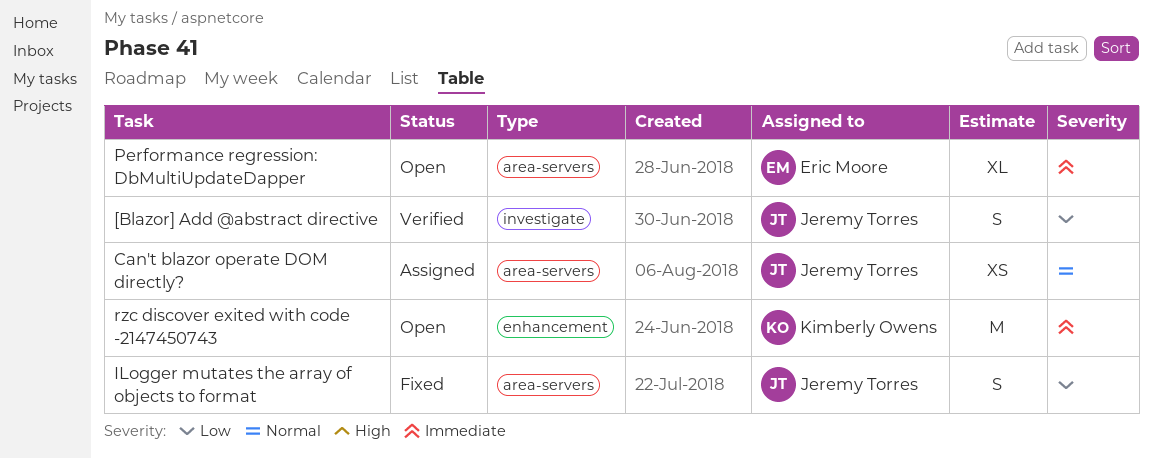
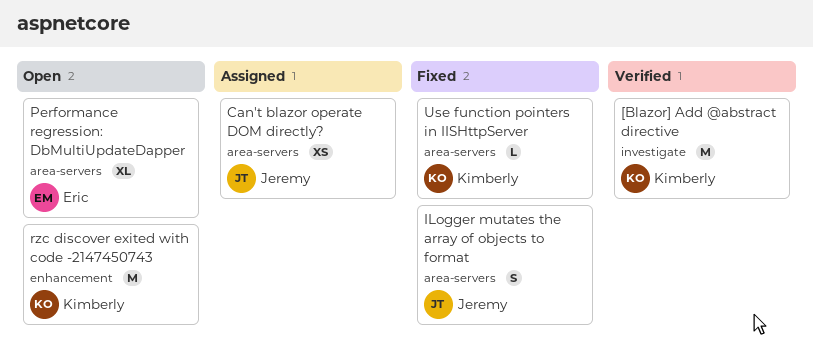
[Blazor] Add @abstract directive, owner: Jeremy Torres -> Kimberly Owens
[Blazor] Add @abstract directive, estimate: S -> M
Use function pointers in IISHttpServer: none -> present

